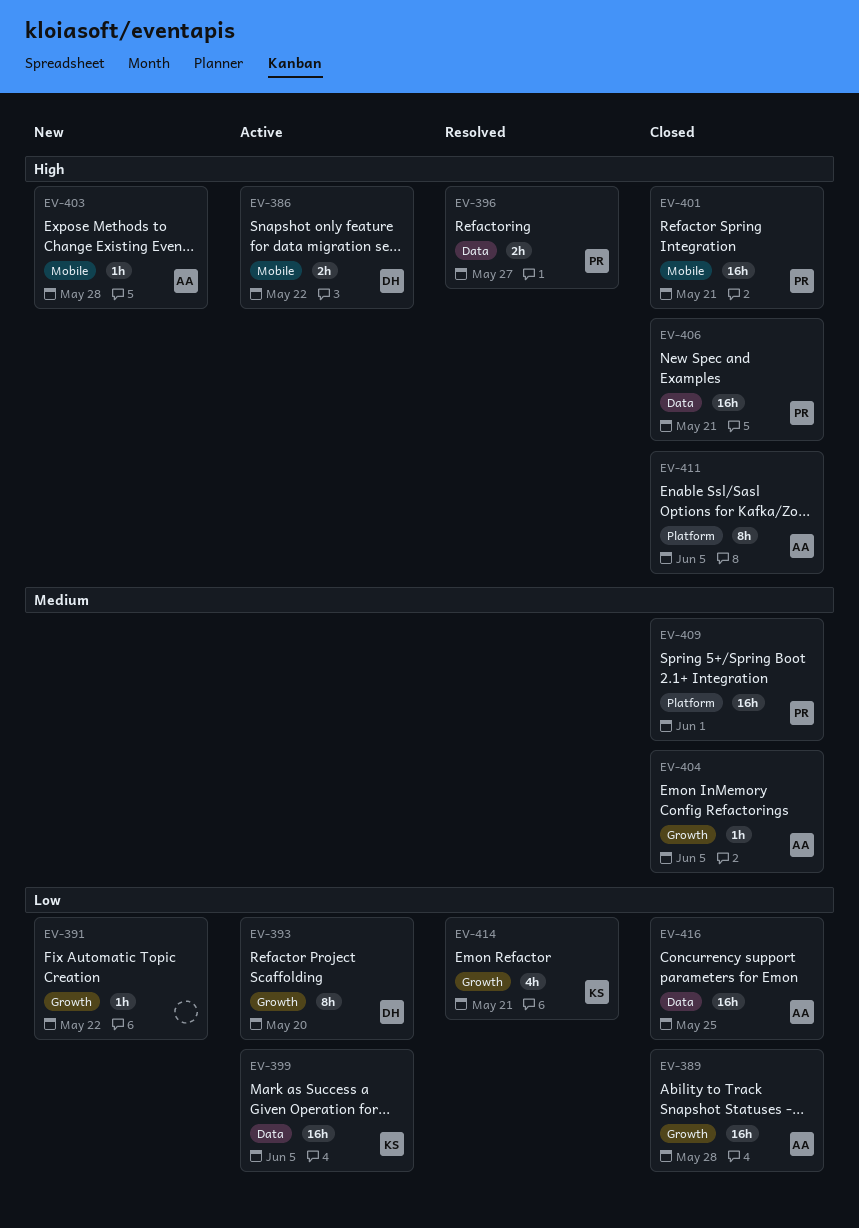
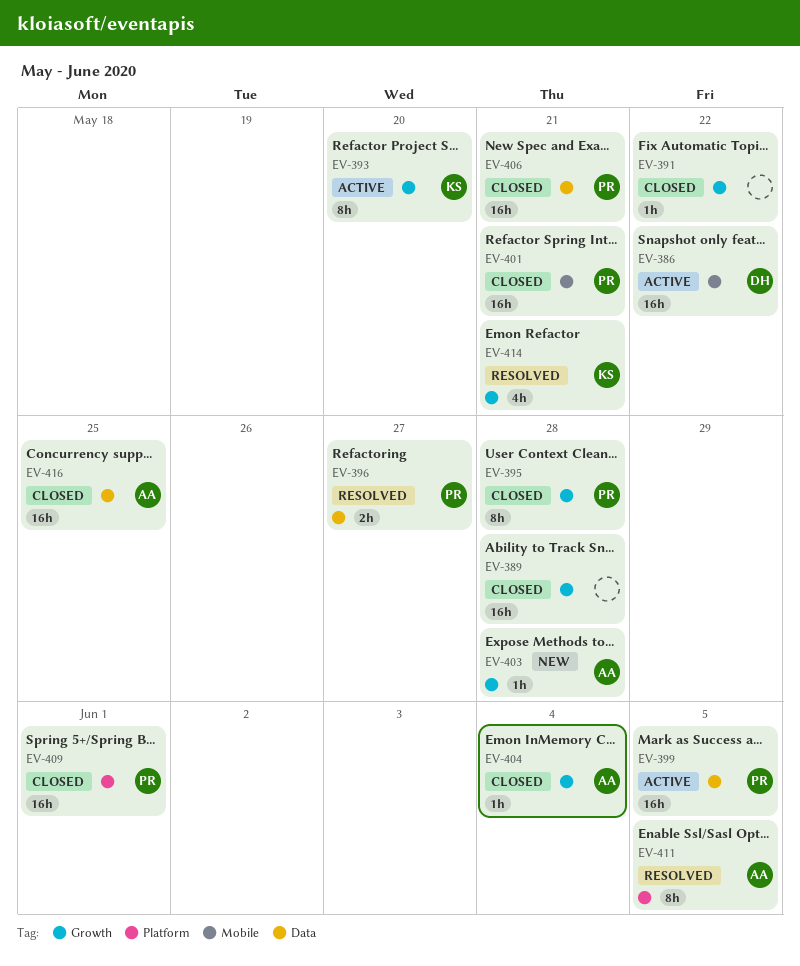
EV-386, estimate: 2h -> 16h
EV-389, owner: AA -> none
EV-391, status: New -> Closed
EV-393, owner: DH -> KS
EV-395: none -> present
EV-399, owner: KS -> PR
EV-403, label: Mobile -> Growth
EV-404, due: Jun 5 -> Jun 4
EV-411, status: Closed -> Resolved

